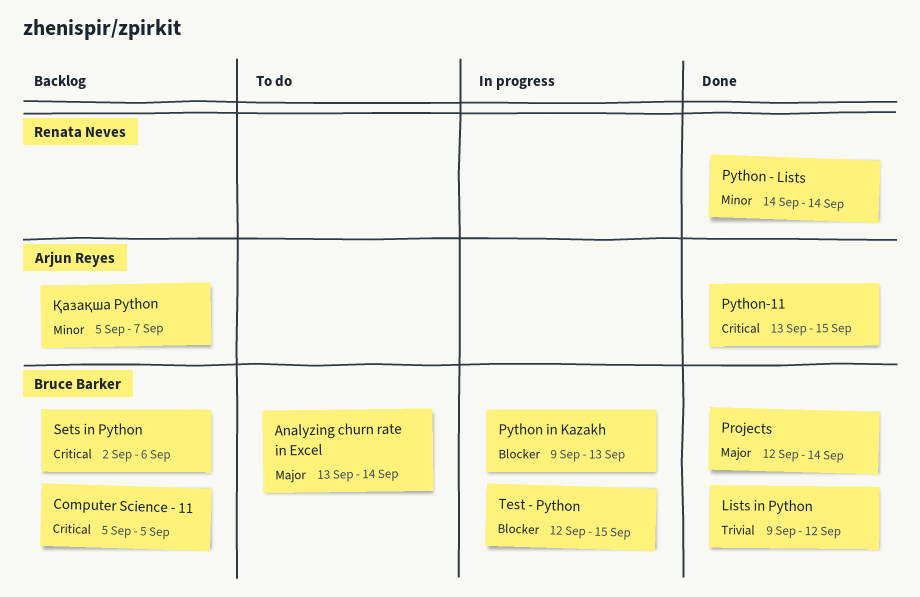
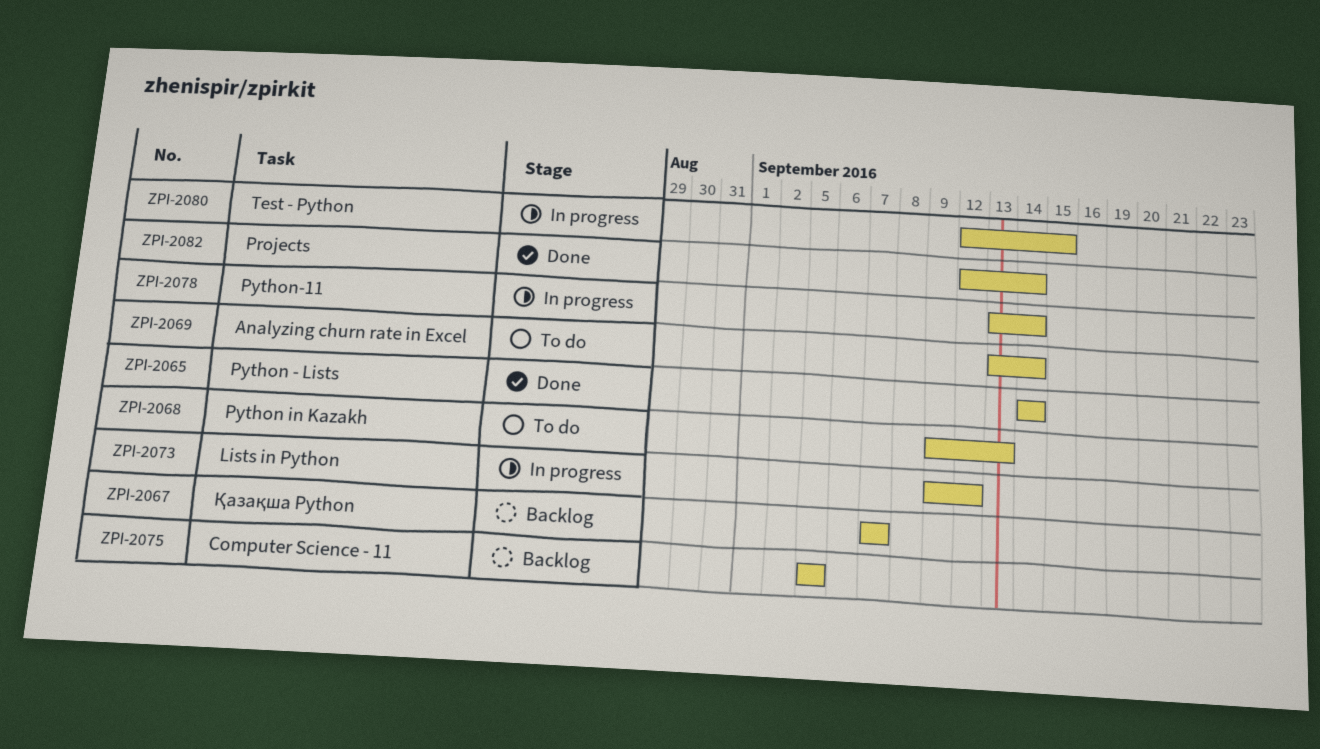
Lists in Python, status: Done -> In progress
Python in Kazakh, status: In progress -> To do
Python-11, status: Done -> In progress
Python-11, due: Sep 15 -> Sep 14
Sets in Python: present -> none
Қазақша Python, start: Sep 5 -> Sep 7

